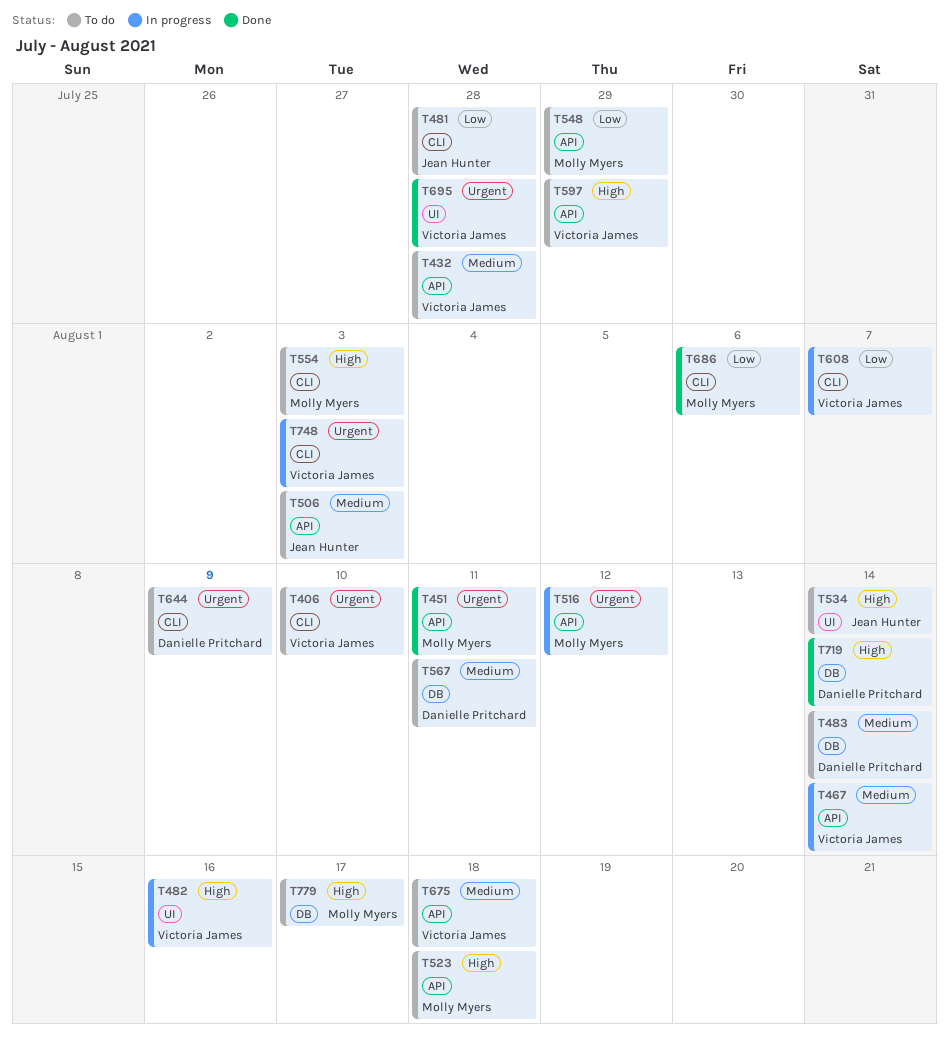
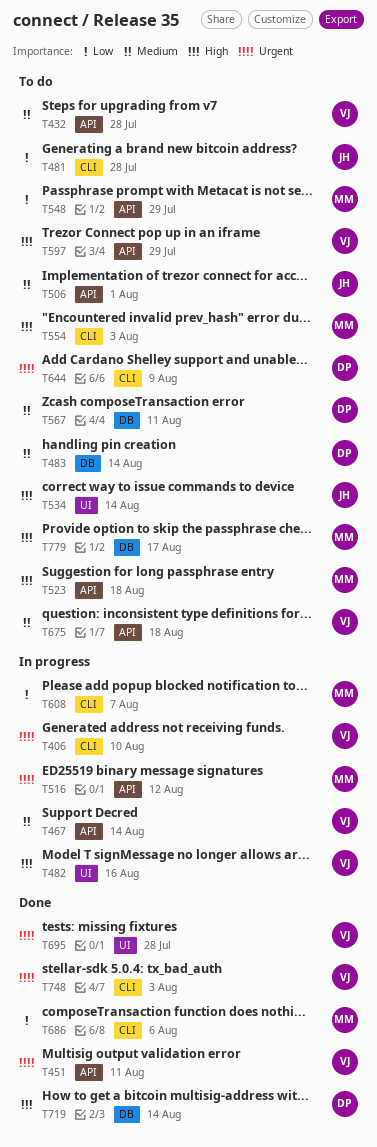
T406, status: To do -> In progress
T451, owner: Molly Myers -> Victoria James
T506, due: Aug 3 -> Aug 1
T608, owner: Victoria James -> Molly Myers
T748, status: In progress -> Done

